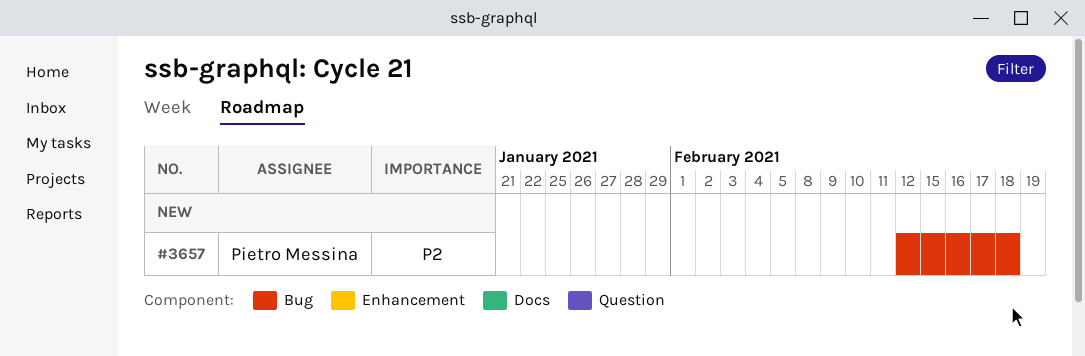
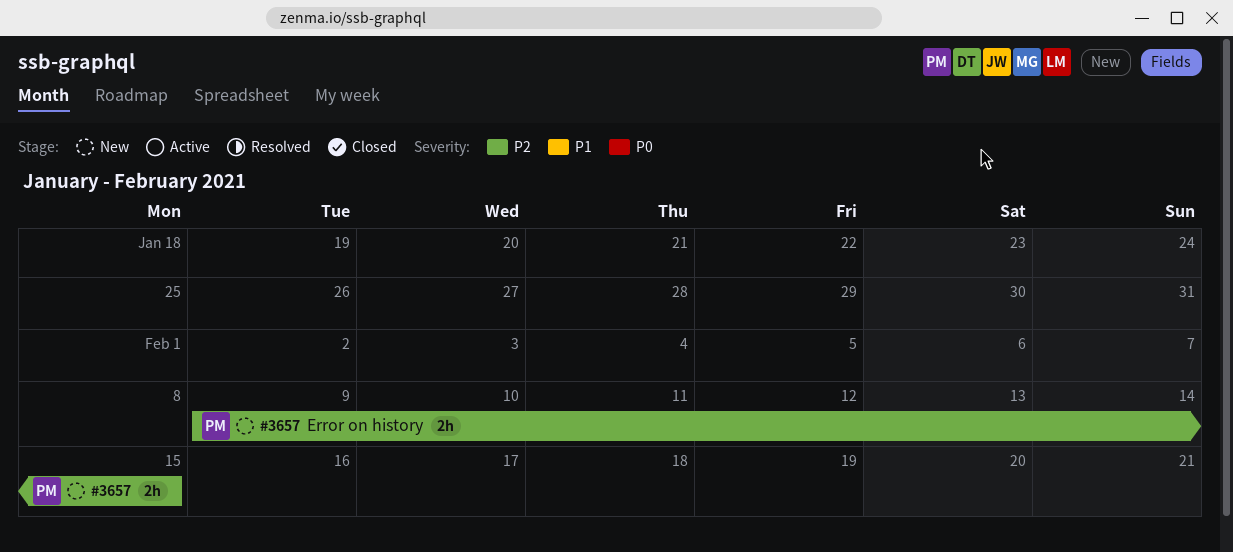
#3657, start: Feb 12 -> Feb 9
#3657, due: Feb 18 -> Feb 15

